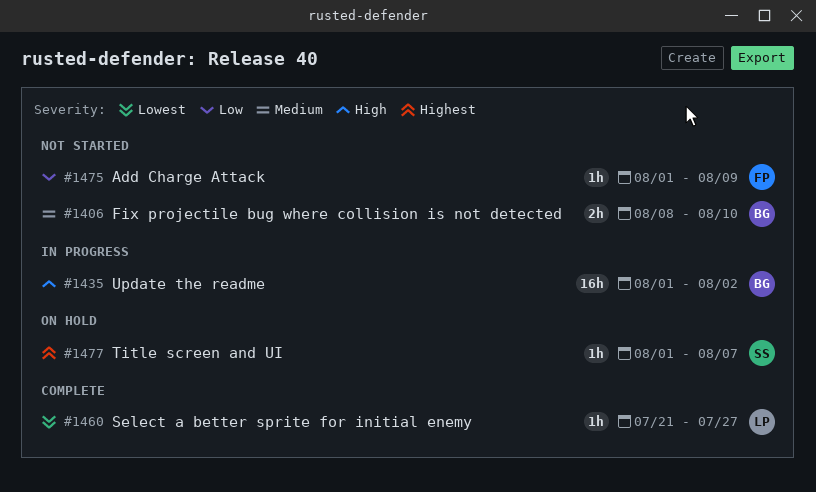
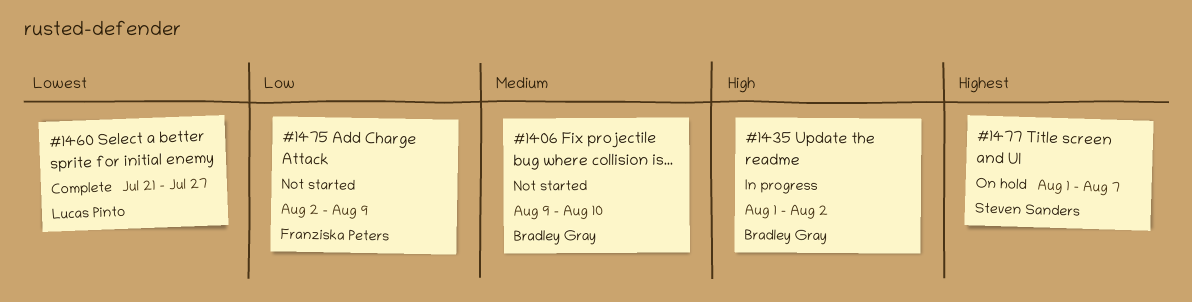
#1406, start: Aug 8 -> Aug 9
#1475, start: Aug 1 -> Aug 2

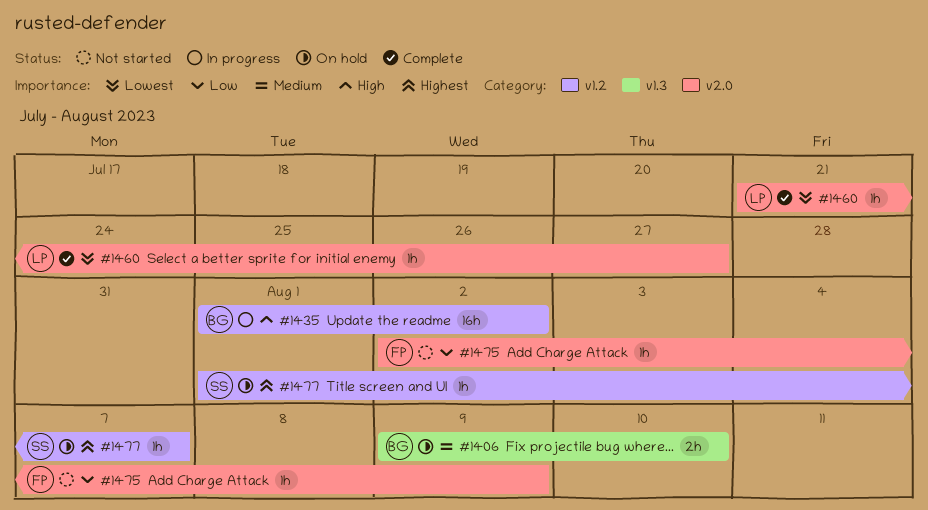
#1406, status: Not started -> On hold

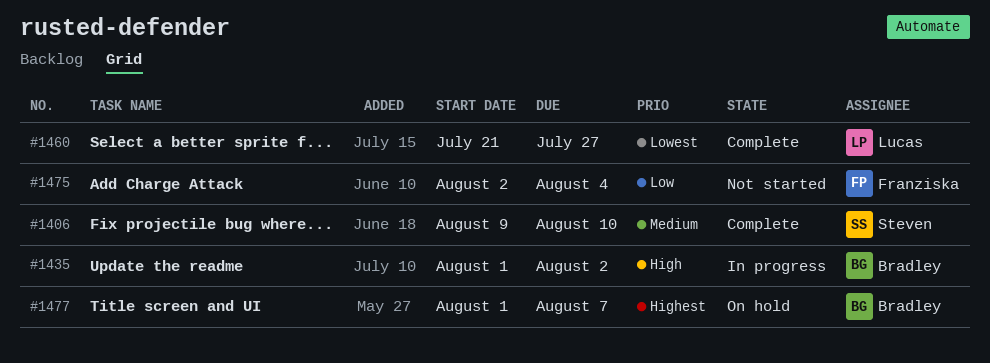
#1406, status: On hold -> Complete
#1406, owner: Bradley -> Steven
#1475, due: Aug 9 -> Aug 4
#1477, owner: Steven -> Bradley

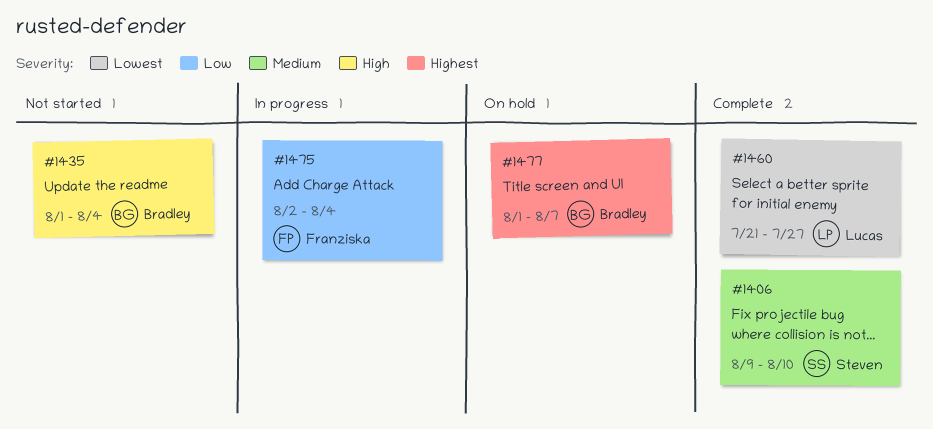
#1435, status: In progress -> Not started
#1435, due: Aug 2 -> Aug 4
#1475, status: Not started -> In progress

